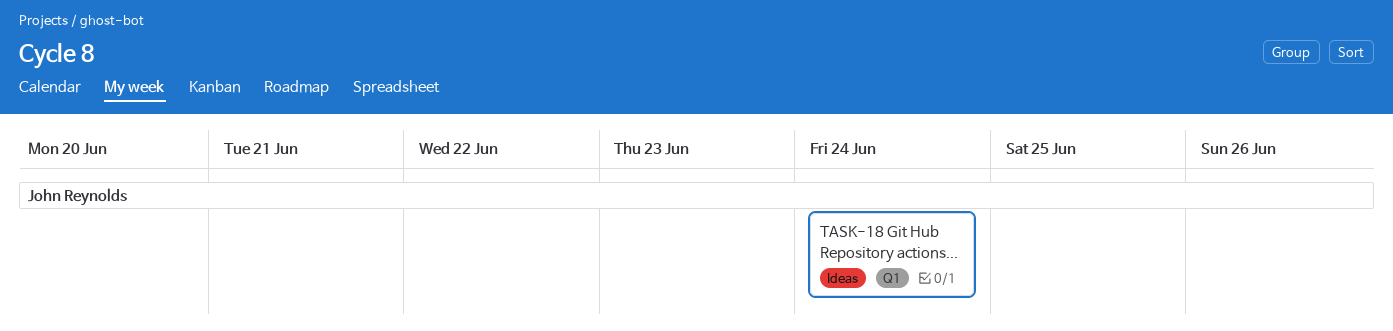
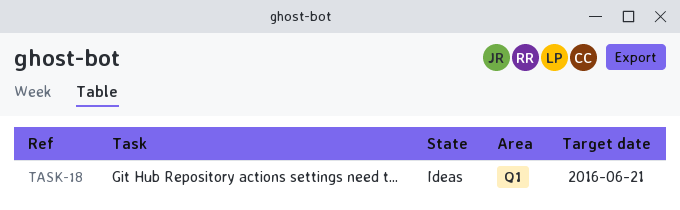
TASK-18, due: Jun 24 -> Jun 21

